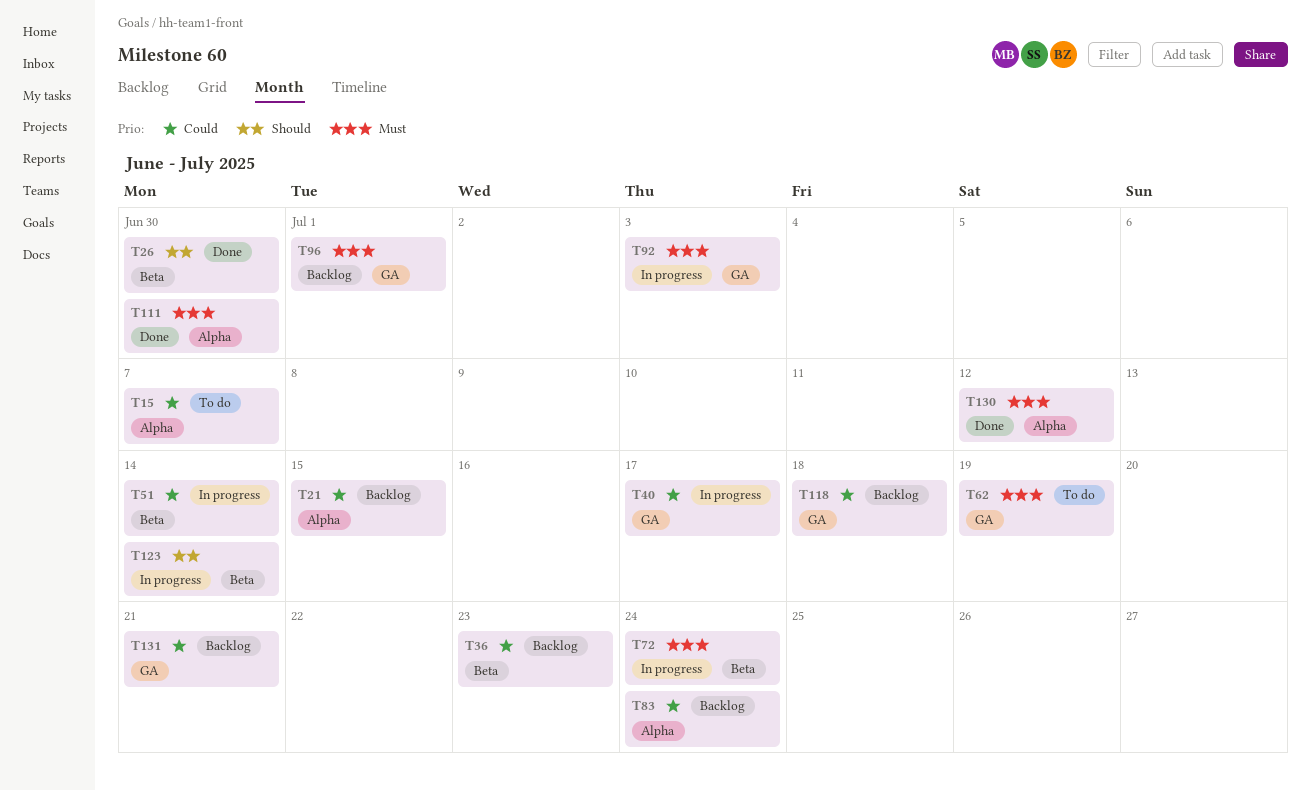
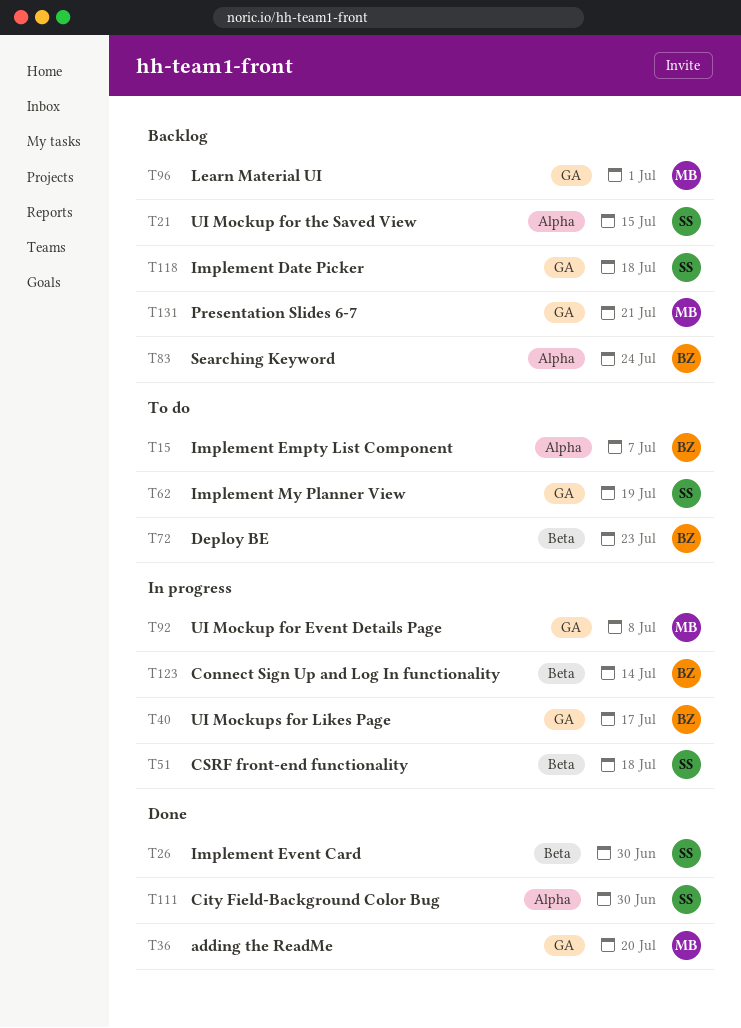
T36, status: Backlog -> Done
T36, label: Beta -> GA
T36, due: Jul 23 -> Jul 20
T51, due: Jul 14 -> Jul 18
T72, status: In progress -> To do
T72, due: Jul 24 -> Jul 23
T92, due: Jul 3 -> Jul 8
T130: present -> none

